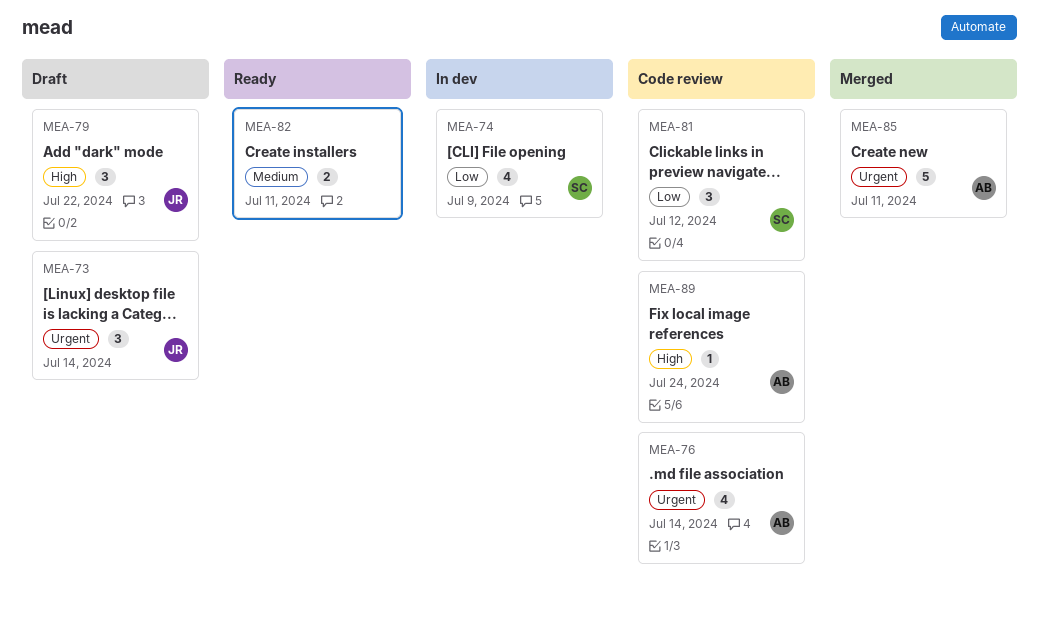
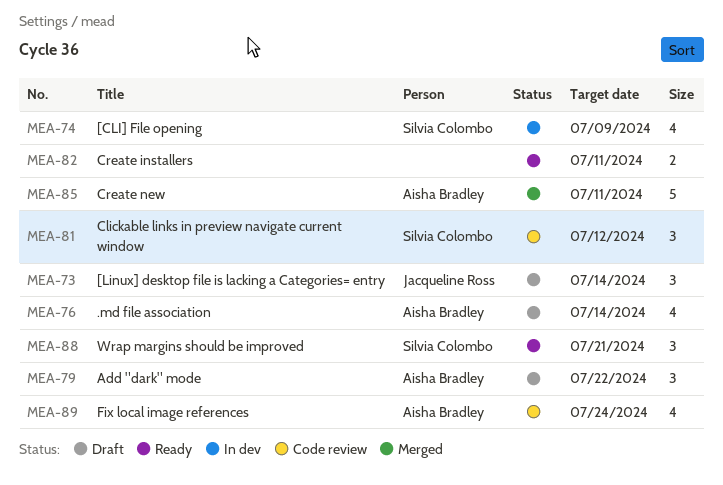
MEA-76, status: Code review -> Draft
MEA-79, owner: Jacqueline Ross -> Aisha Bradley
MEA-88: none -> present
MEA-89, estimate: 1 -> 4

